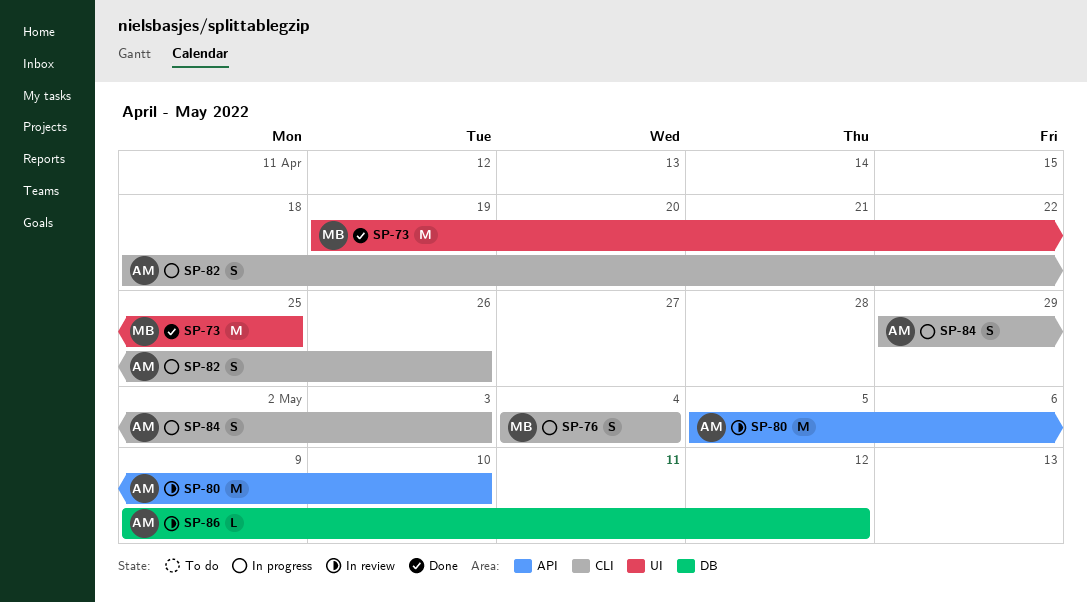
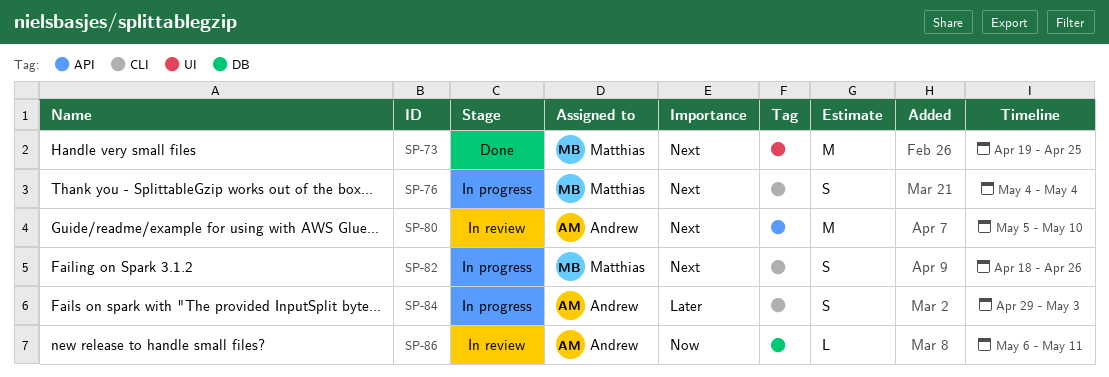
SP-82, owner: Andrew -> Matthias
SP-86, start: May 9 -> May 6
SP-86, due: May 12 -> May 11

